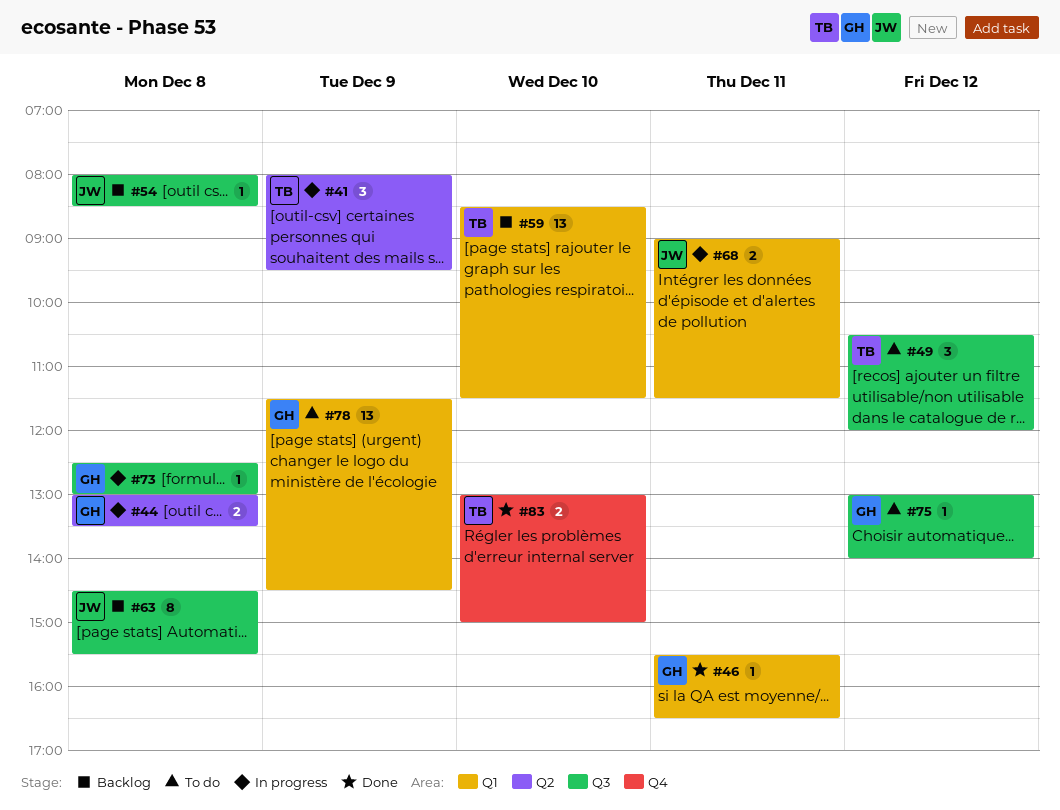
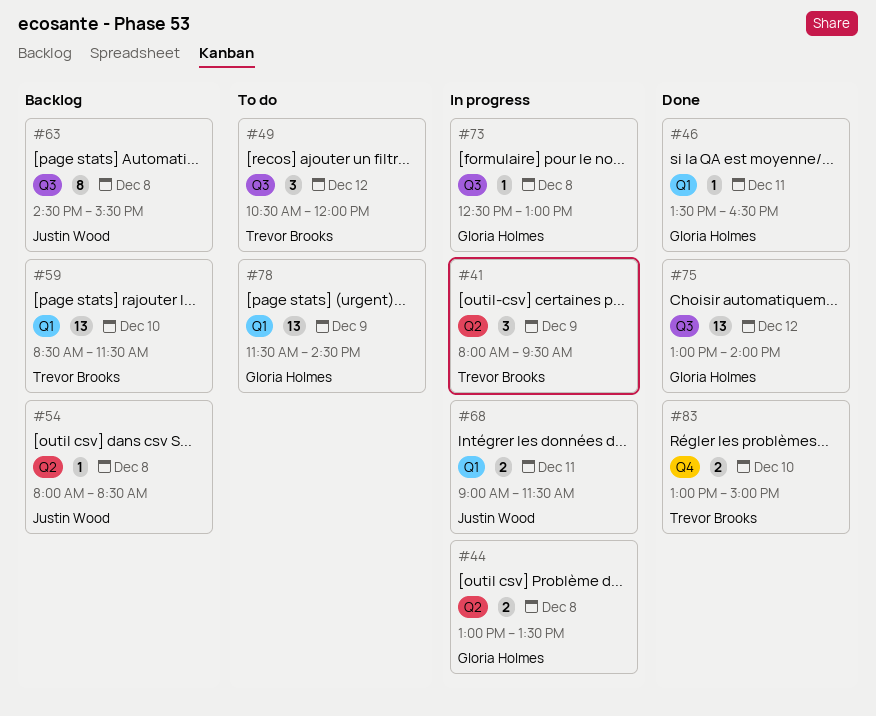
#46, begins: 15:30 -> 13:30
#54, label: Q3 -> Q2
#75, status: To do -> Done
#75, estimate: 1 -> 13

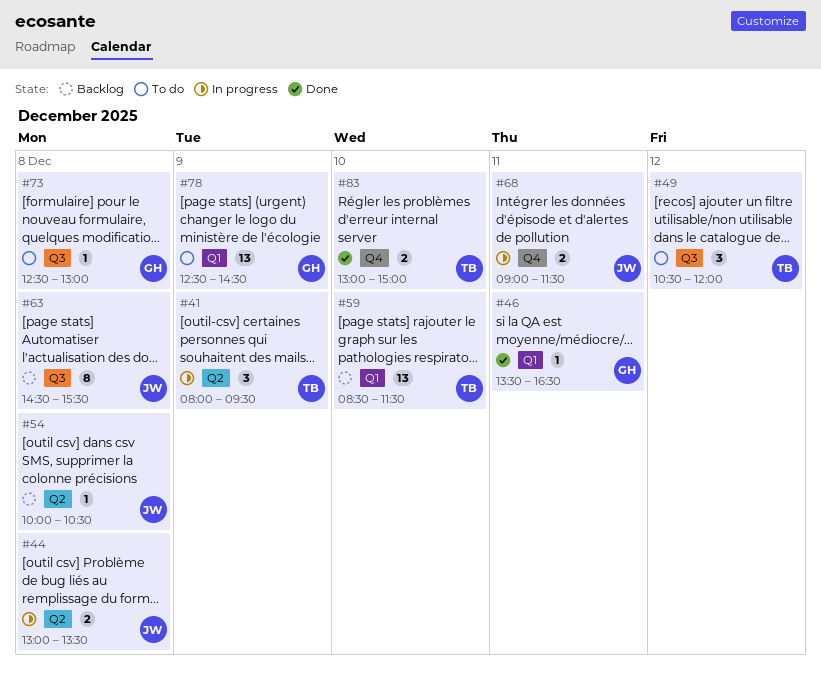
#44, owner: Gloria Holmes -> Justin Wood
#54, begins: 08:00 -> 10:00
#54, ends: 08:30 -> 10:30
#68, label: Q1 -> Q4
#73, status: In progress -> To do
#75: present -> none
#78, begins: 11:30 -> 12:30

